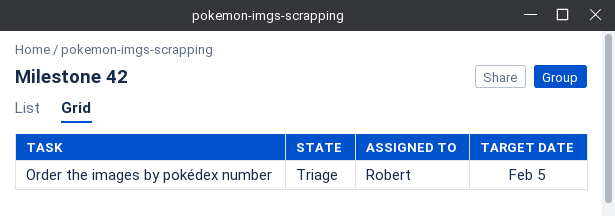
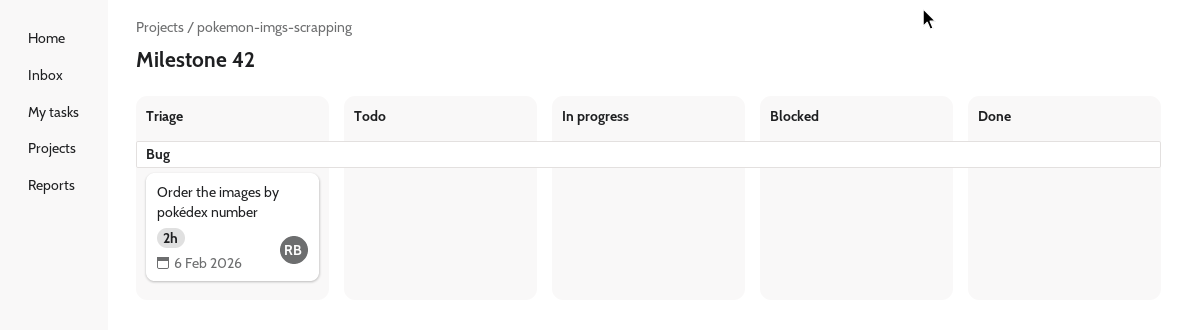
Order the images by pokédex number, due: Feb 5 -> Feb 6

